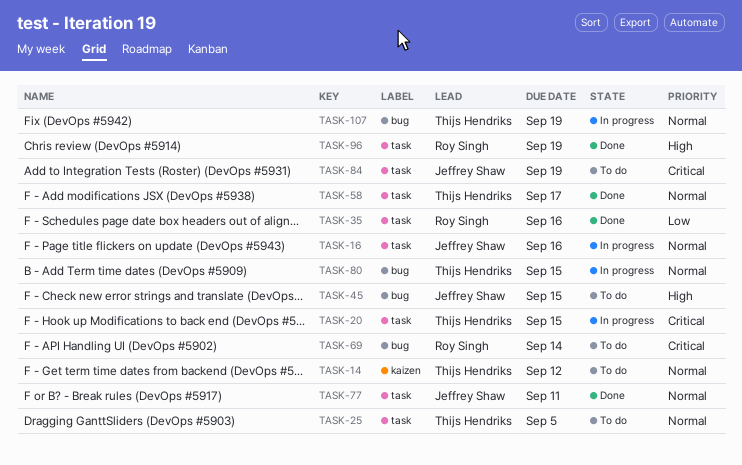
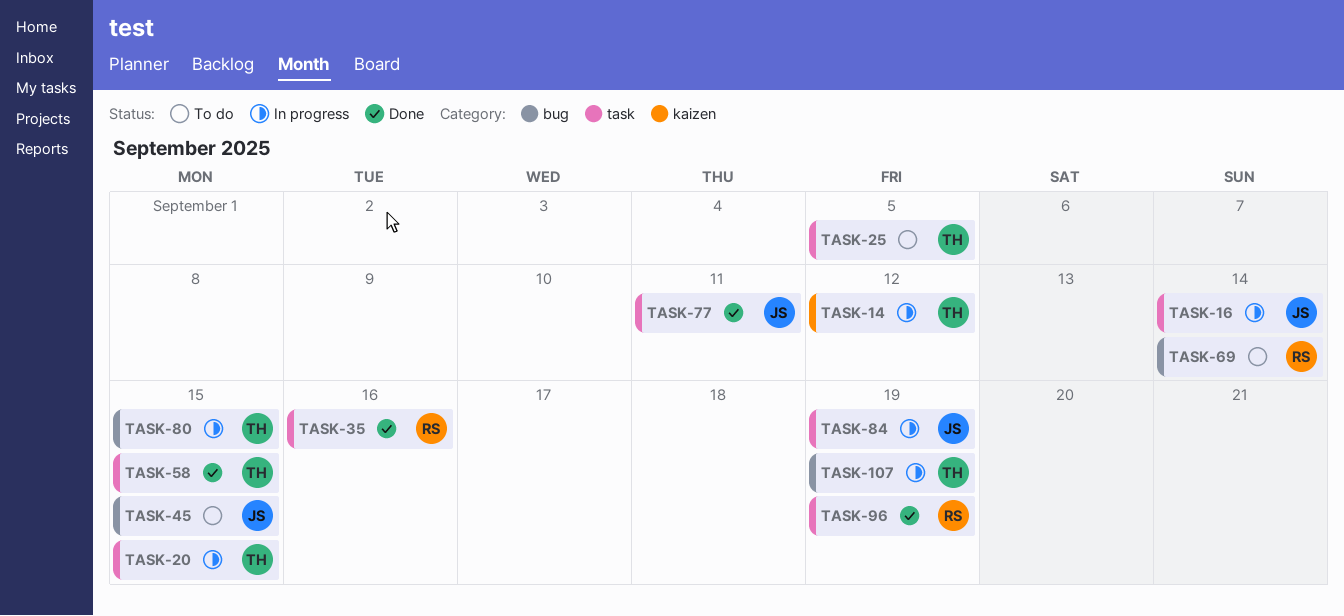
TASK-14, status: To do -> In progress
TASK-16, due: Sep 16 -> Sep 14
TASK-58, due: Sep 17 -> Sep 15
TASK-84, status: To do -> In progress

